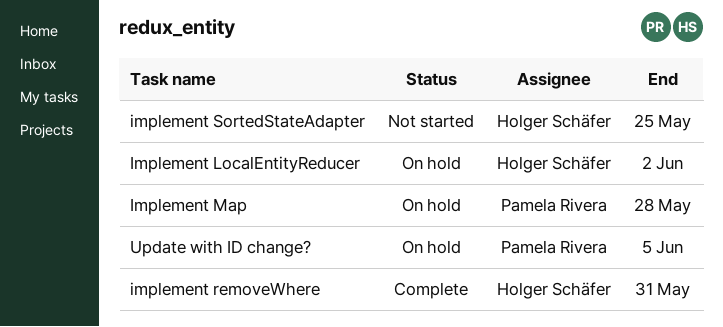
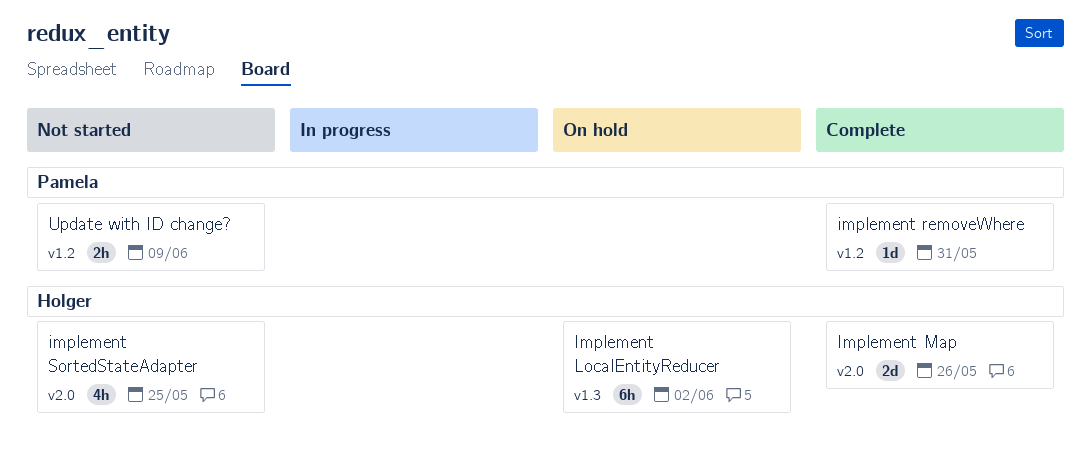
Implement Map, status: On hold -> Complete
Implement Map, owner: Pamela Rivera -> Holger Schäfer
Implement Map, due: May 28 -> May 26
implement removeWhere, owner: Holger Schäfer -> Pamela Rivera
Update with ID change?, status: On hold -> Not started
Update with ID change?, due: Jun 5 -> Jun 9

